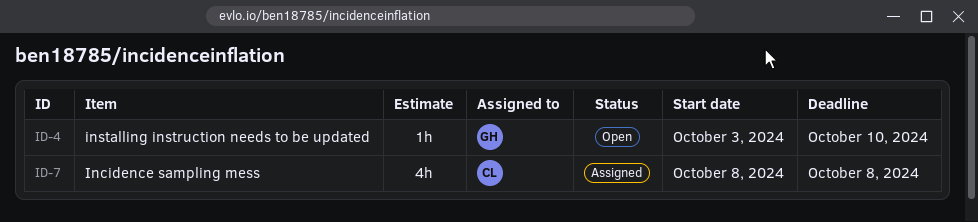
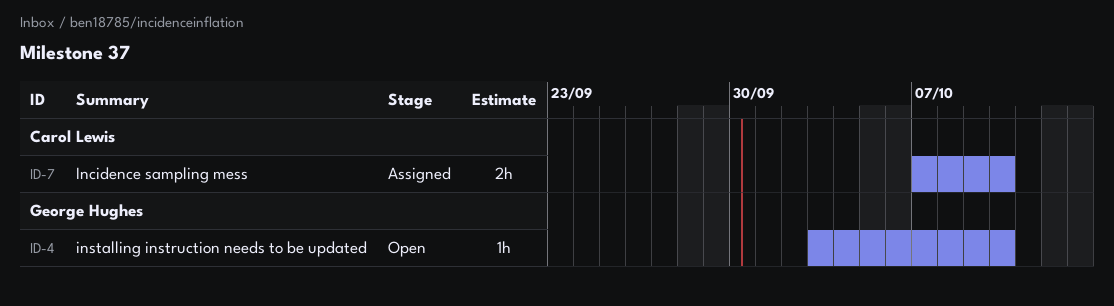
ID-7, estimate: 4h -> 2h
ID-7, start: Oct 8 -> Oct 7
ID-7, due: Oct 8 -> Oct 10

